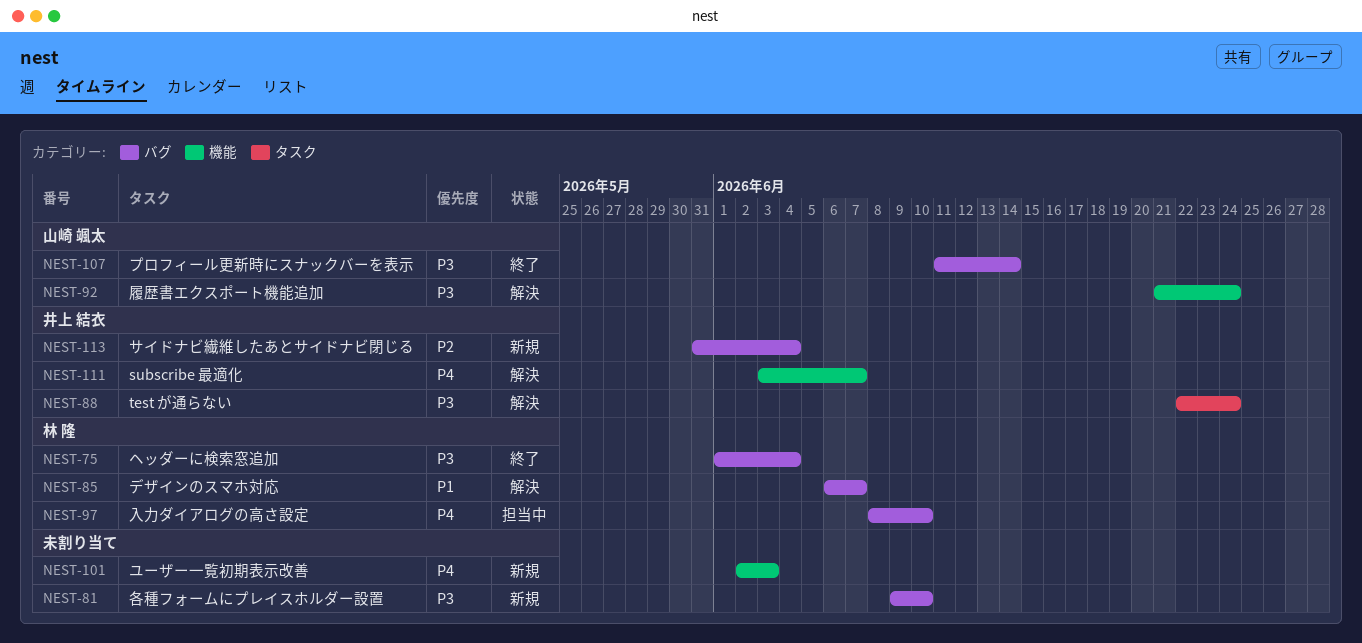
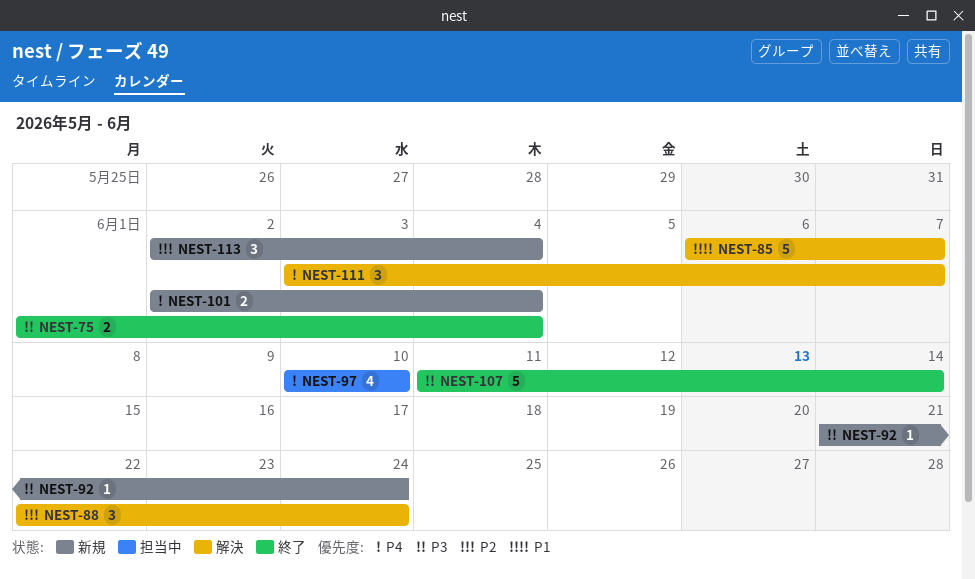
NEST-81: present -> none
NEST-88, priority: P3 -> P2
NEST-92, status: 解決 -> 新規
NEST-97, start: Jun 8 -> Jun 10
NEST-101, due: Jun 3 -> Jun 4
NEST-113, start: May 31 -> Jun 2

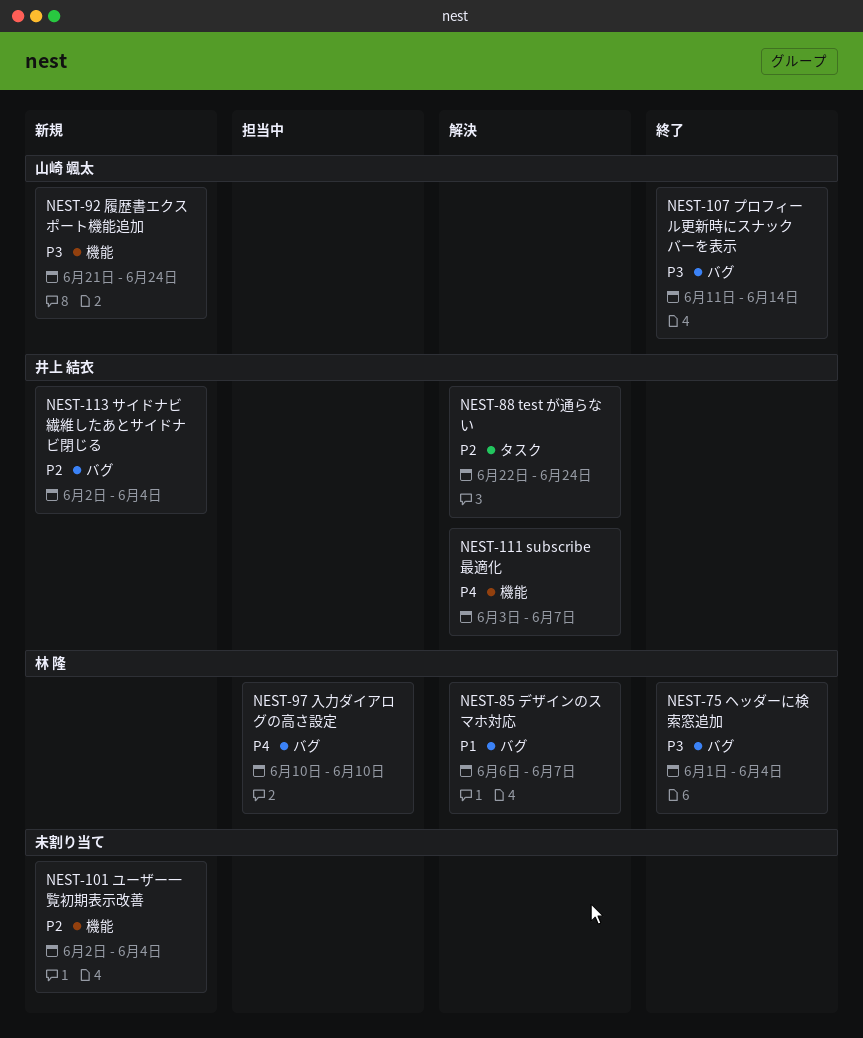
NEST-101, priority: P4 -> P2

